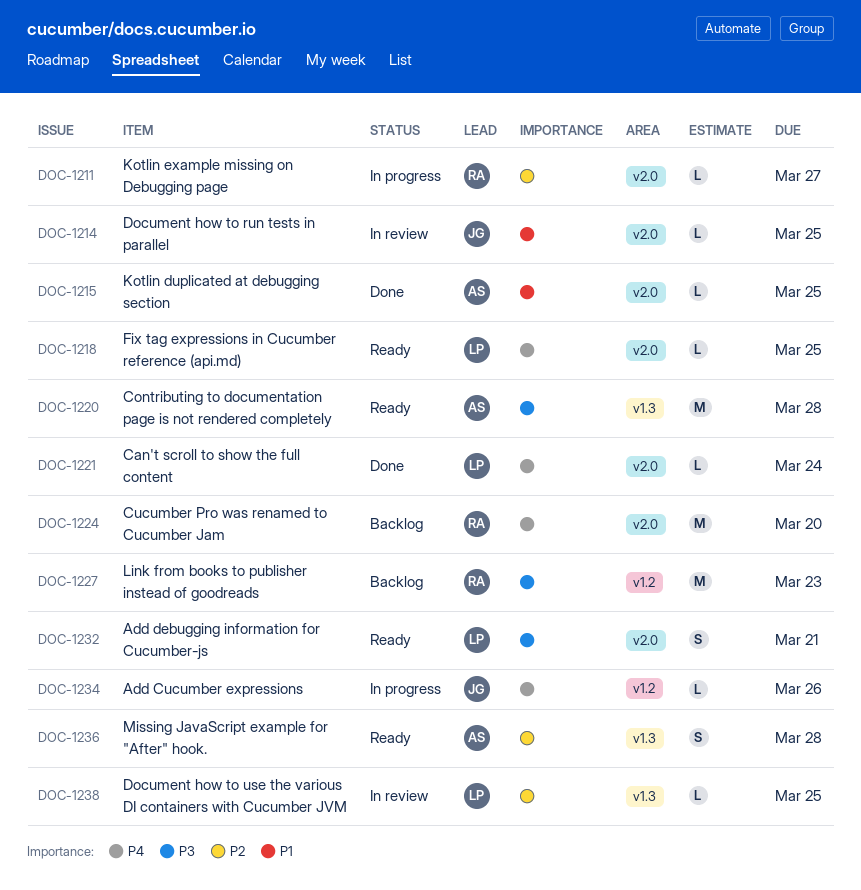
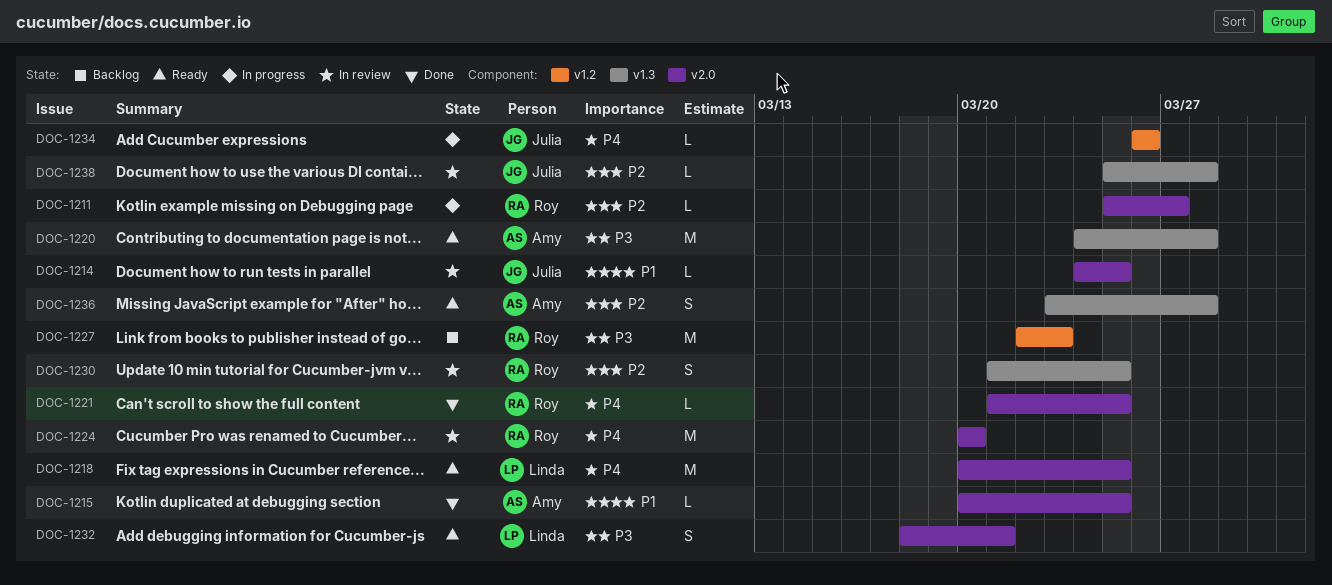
DOC-1218, estimate: L -> M
DOC-1221, owner: Linda -> Roy
DOC-1221, due: Mar 24 -> Mar 25
DOC-1224, status: Backlog -> In review
DOC-1230: none -> present
DOC-1238, owner: Linda -> Julia
DOC-1238, due: Mar 25 -> Mar 28

